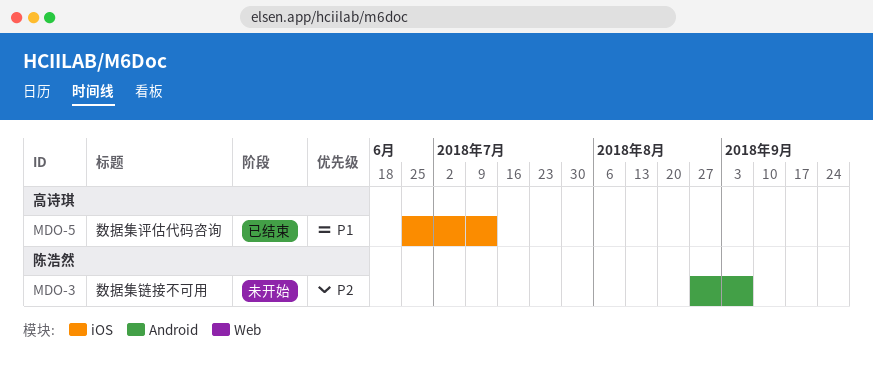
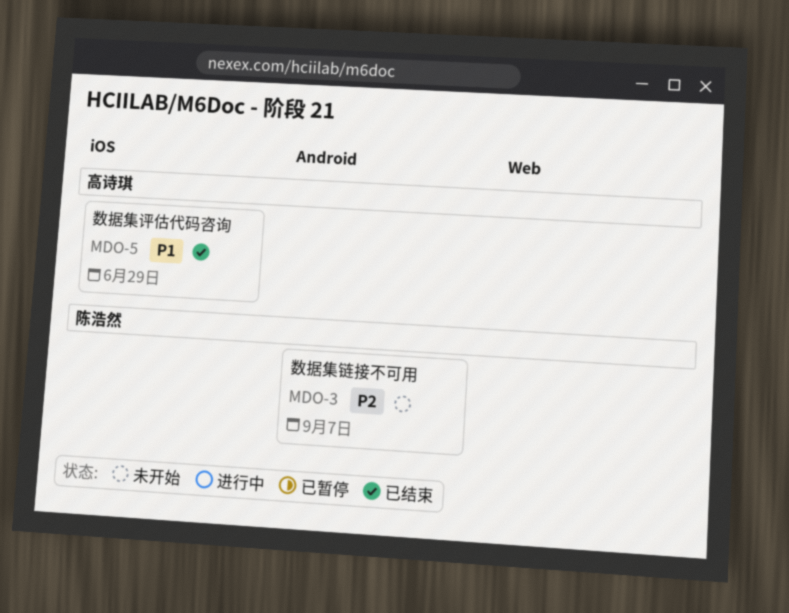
MDO-5, due: Jul 13 -> Jun 29

